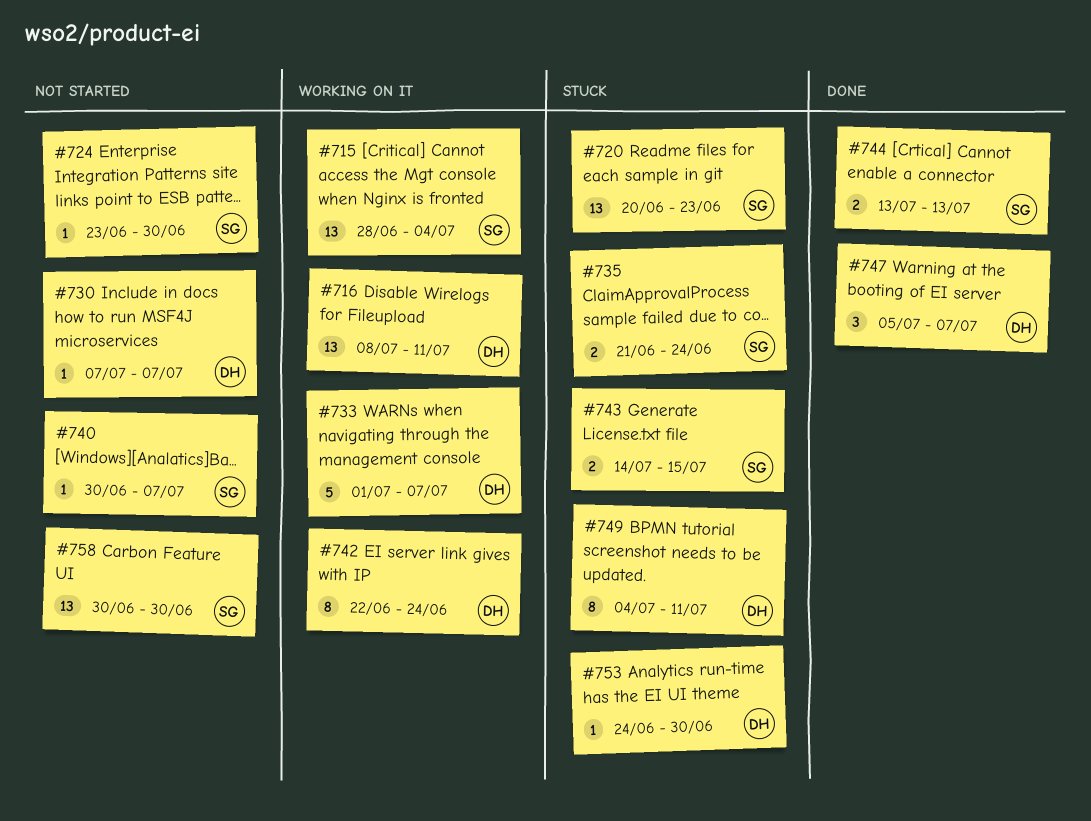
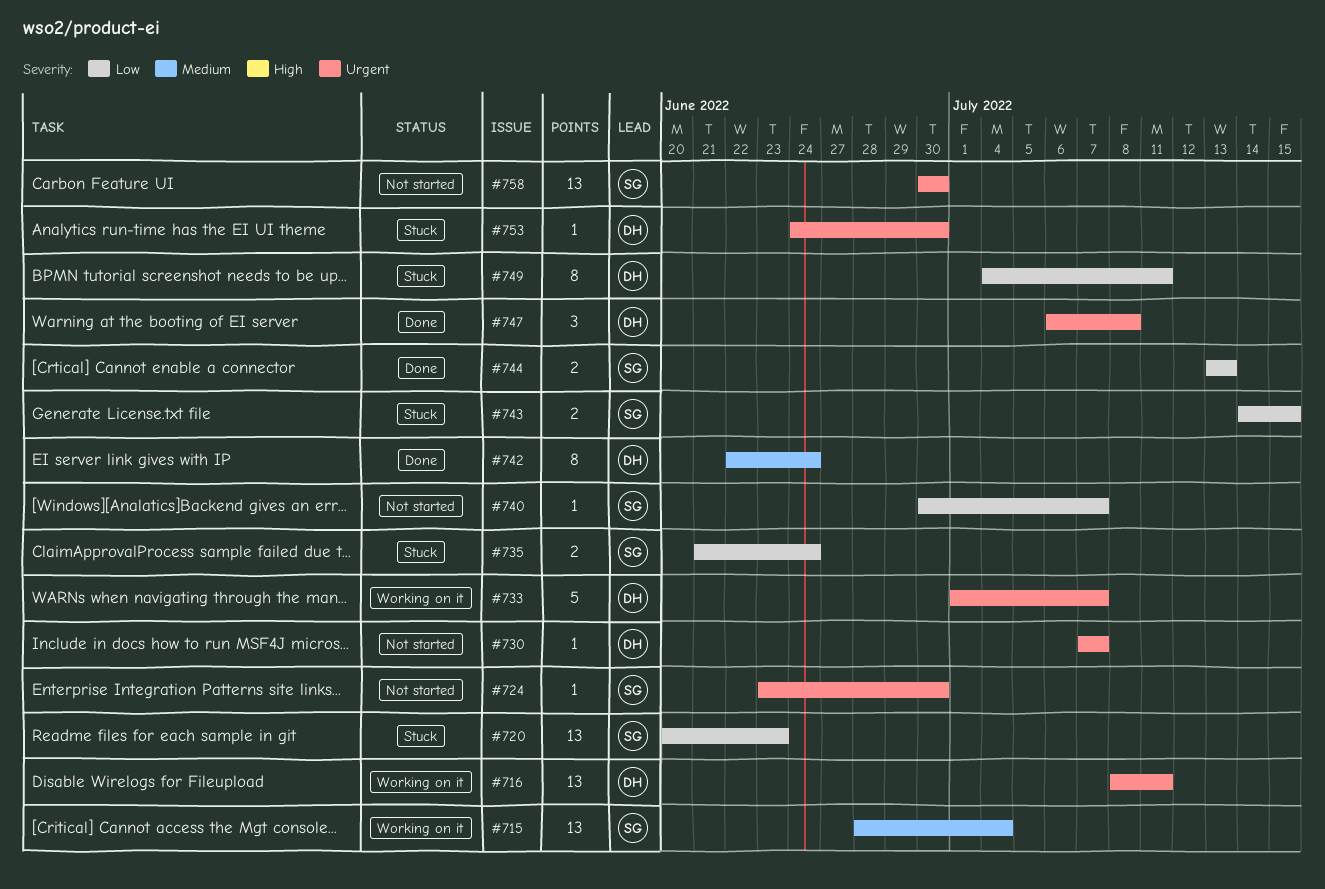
#742, status: Working on it -> Done
#747, start: Jul 5 -> Jul 6
#747, due: Jul 7 -> Jul 8

